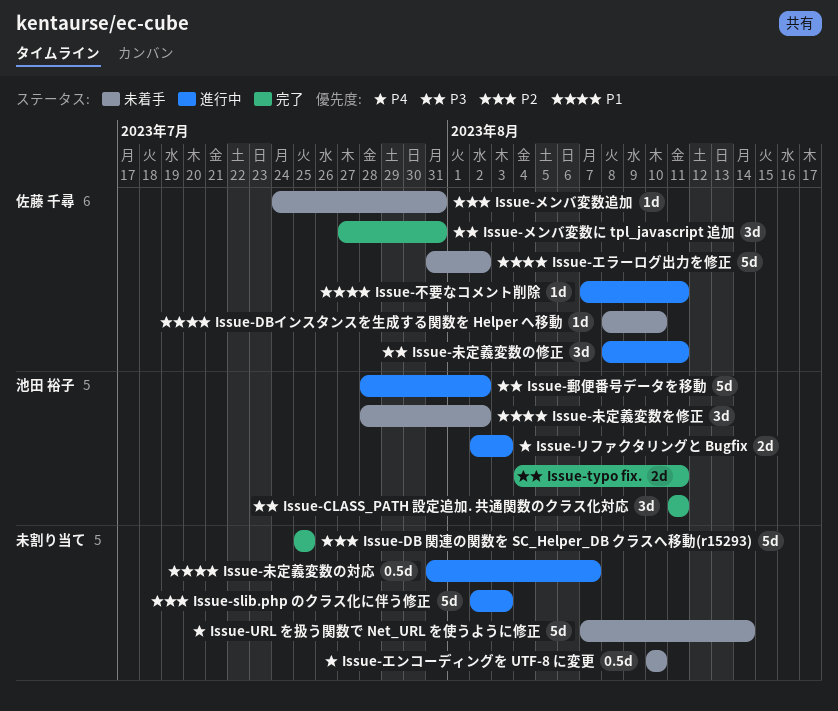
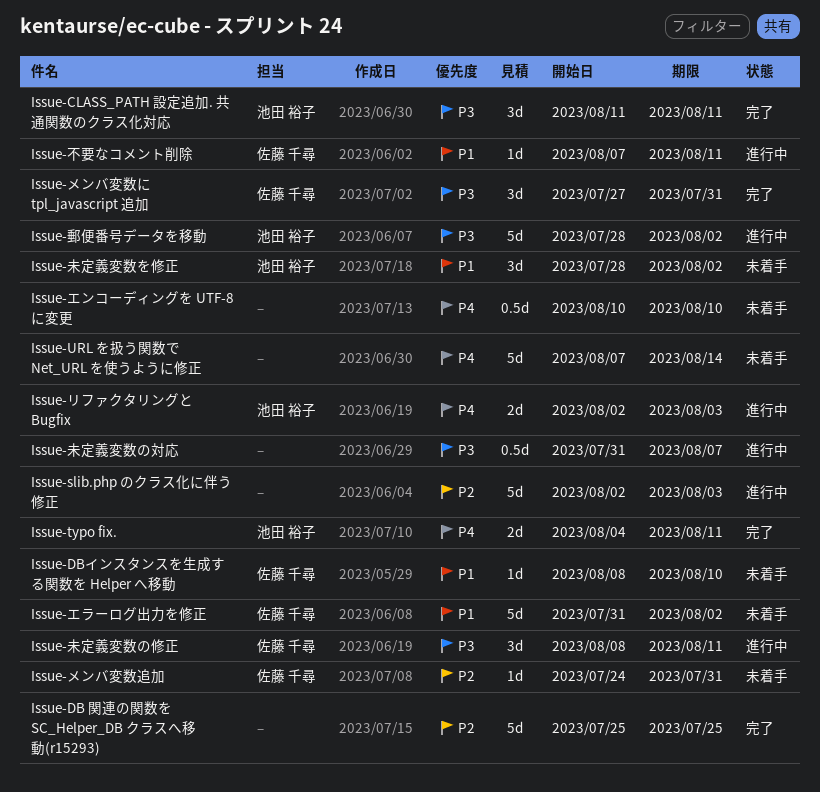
Issue-typo fix., priority: P3 -> P4
Issue-未定義変数の対応, priority: P1 -> P3

